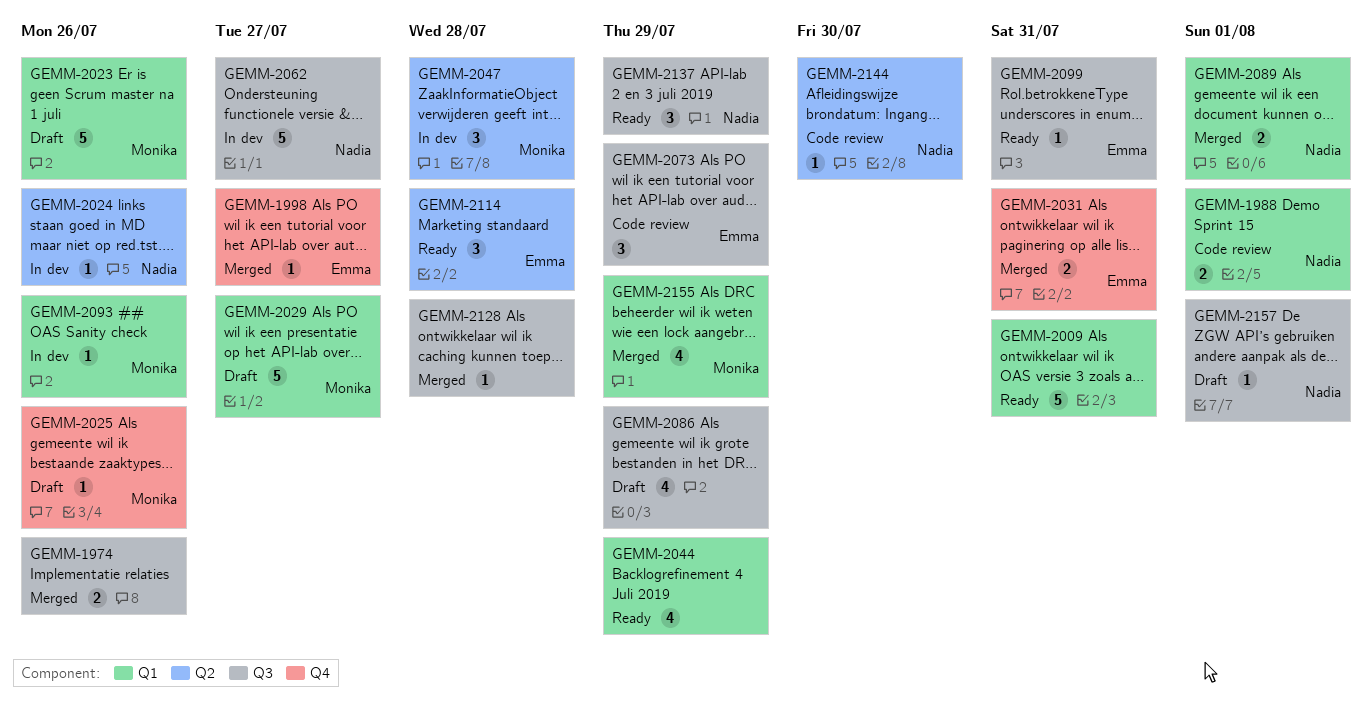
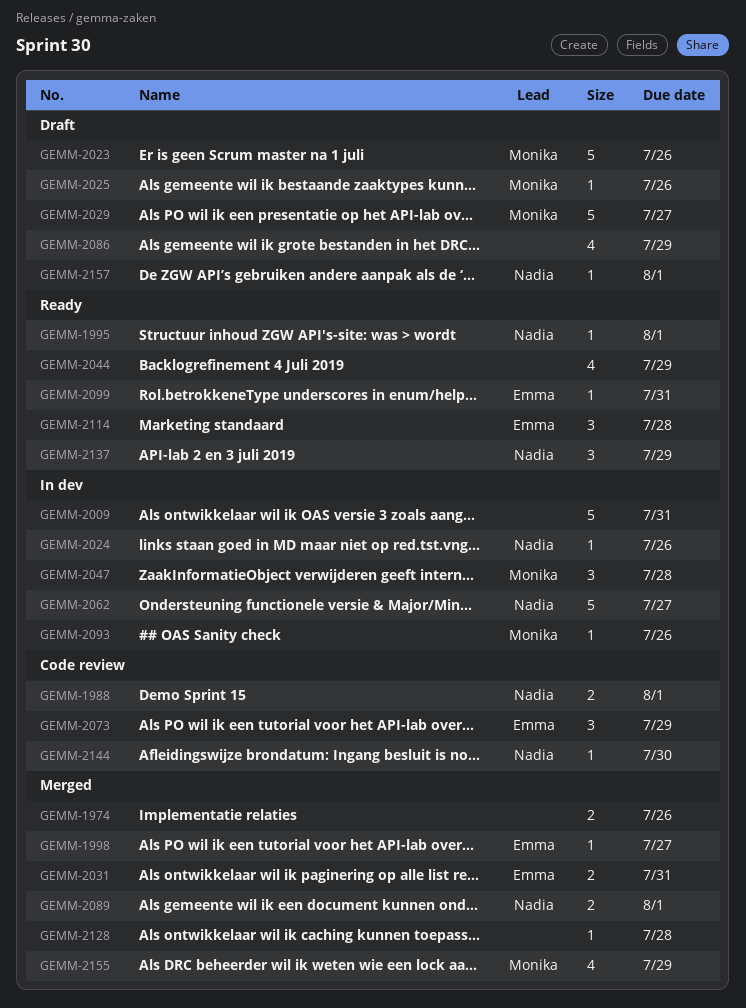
GEMM-1995: none -> present
GEMM-2009, status: Ready -> In dev

